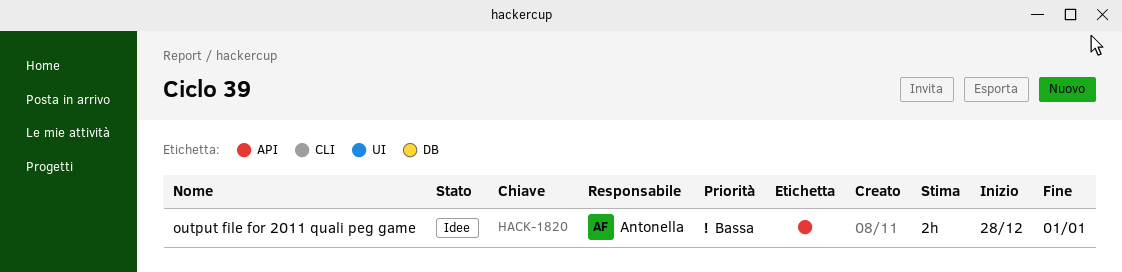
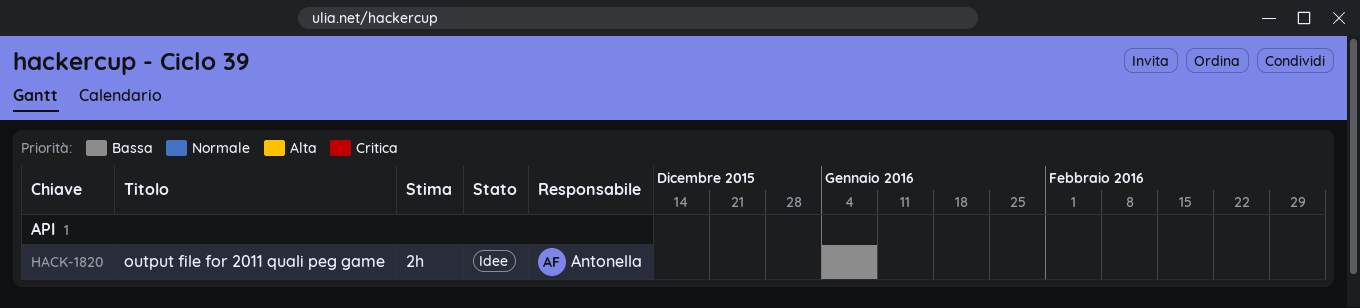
HACK-1820, start: Dec 28 -> Jan 4
HACK-1820, due: Jan 1 -> Jan 8

